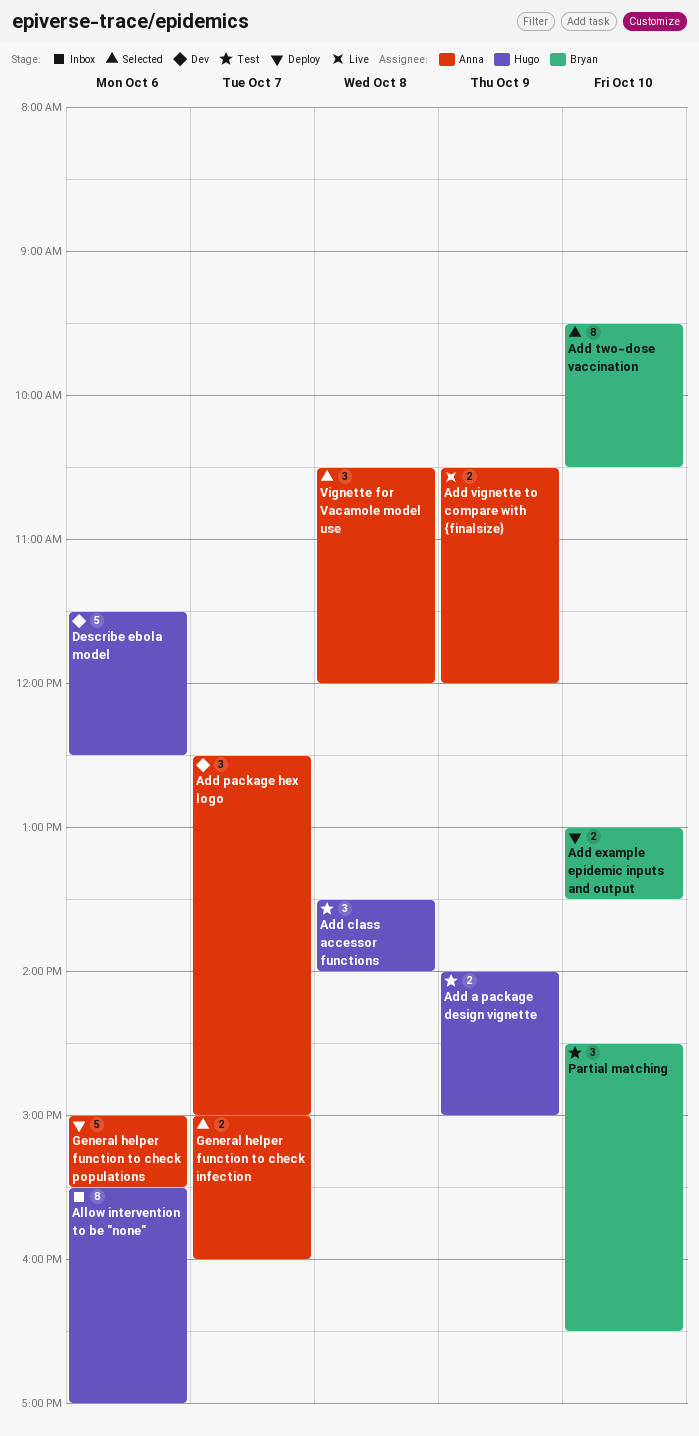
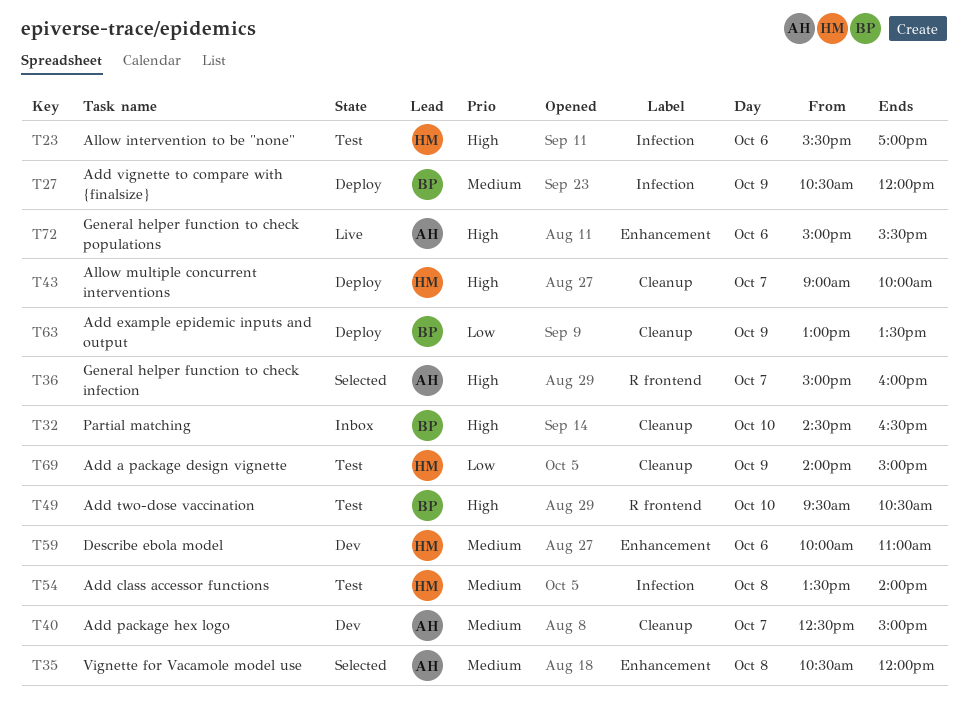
Add example epidemic inputs and output, day: Oct 10 -> Oct 9
Add two-dose vaccination, status: Selected -> Test
Add vignette to compare with {finalsize}, status: Live -> Deploy
Add vignette to compare with {finalsize}, owner: Anna -> Bryan
Allow intervention to be "none", status: Inbox -> Test
Allow multiple concurrent interventions: none -> present
Describe ebola model, begins: 11:30 -> 10:00
Describe ebola model, ends: 12:30 -> 11:00
General helper function to check populations, status: Deploy -> Live
Partial matching, status: Test -> Inbox

